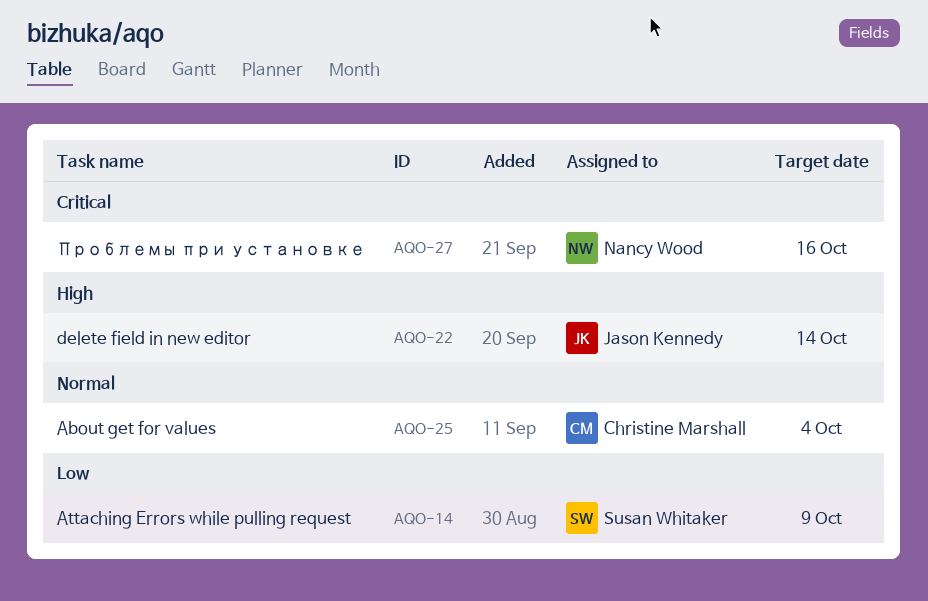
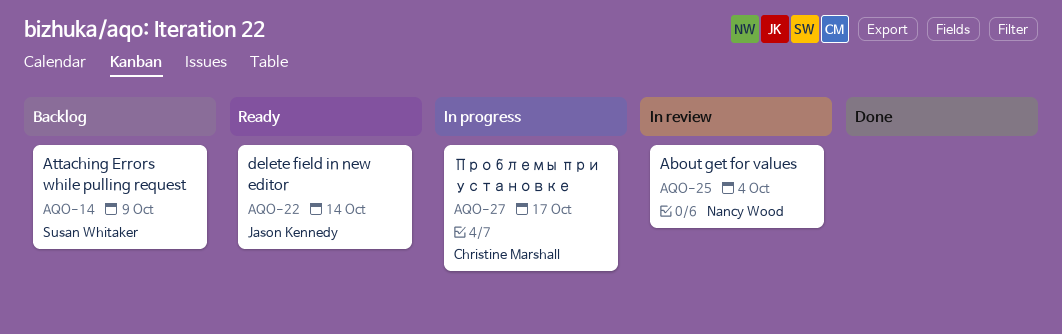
AQO-25, owner: Christine Marshall -> Nancy Wood
AQO-27, owner: Nancy Wood -> Christine Marshall
AQO-27, due: Oct 16 -> Oct 17

